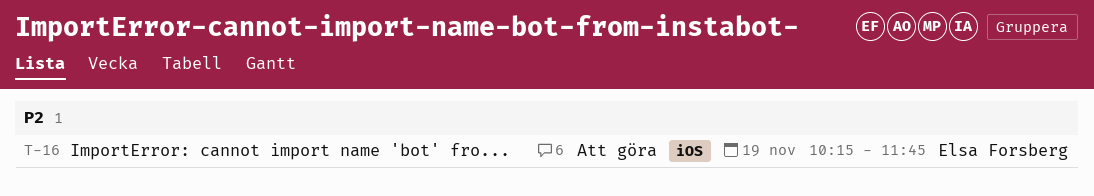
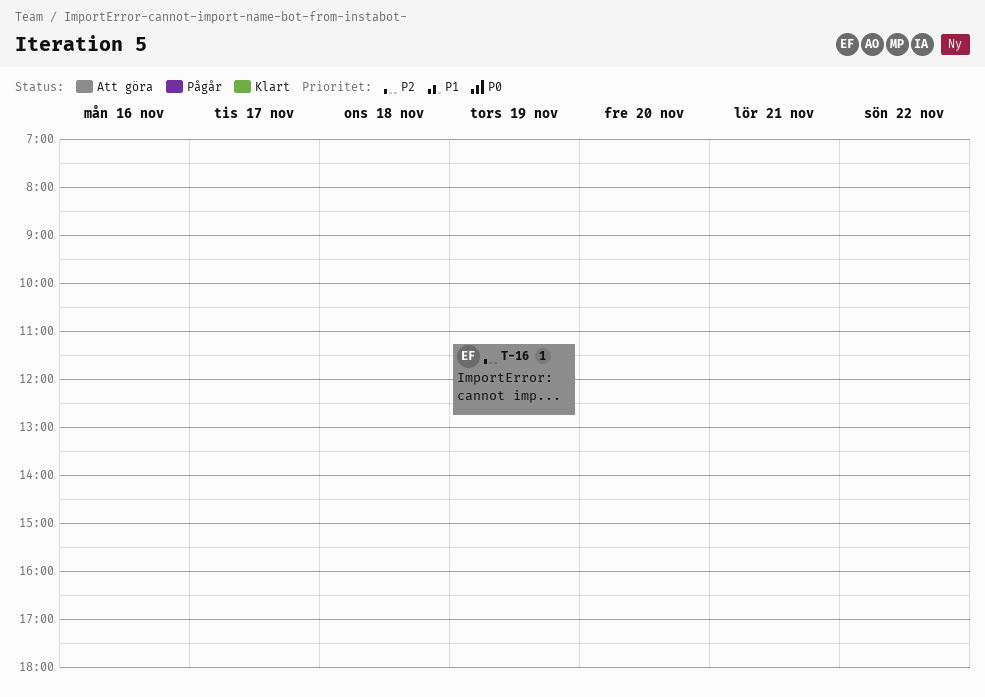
T-16, begins: 10:15 -> 11:15
T-16, ends: 11:45 -> 12:45

